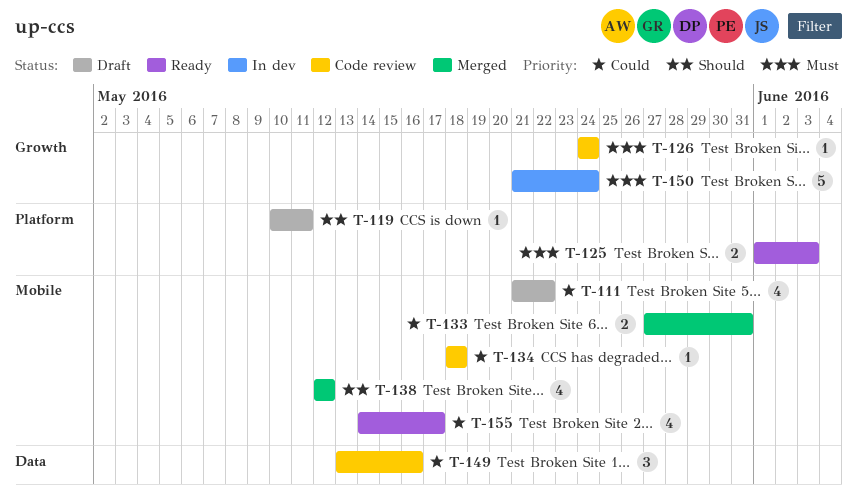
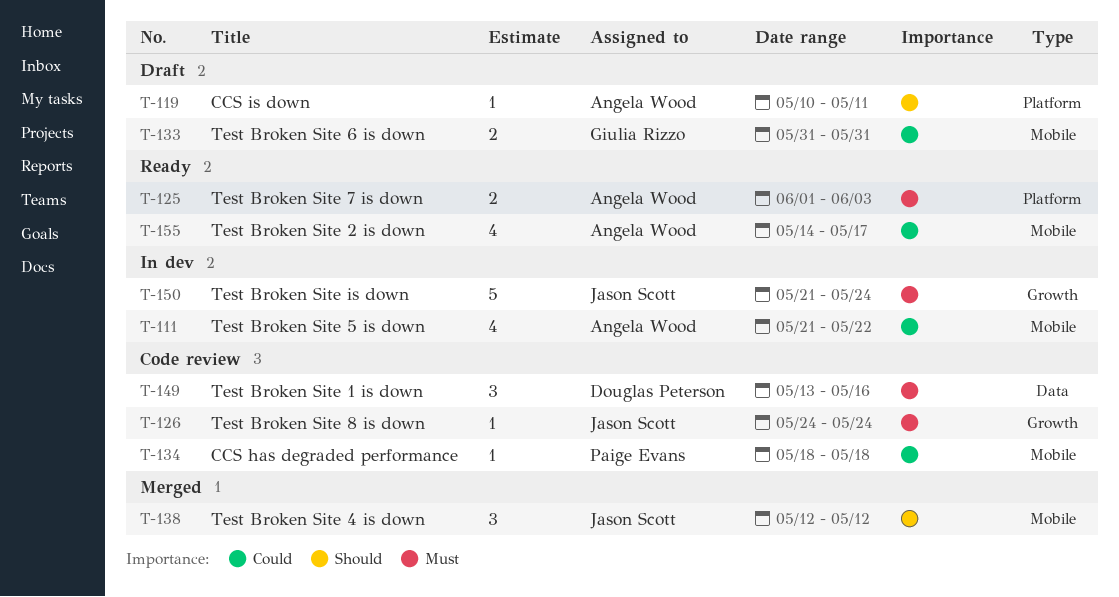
T-111, status: Draft -> In dev
T-133, status: Merged -> Draft
T-133, start: May 27 -> May 31
T-138, estimate: 4 -> 3
T-149, priority: Could -> Must

